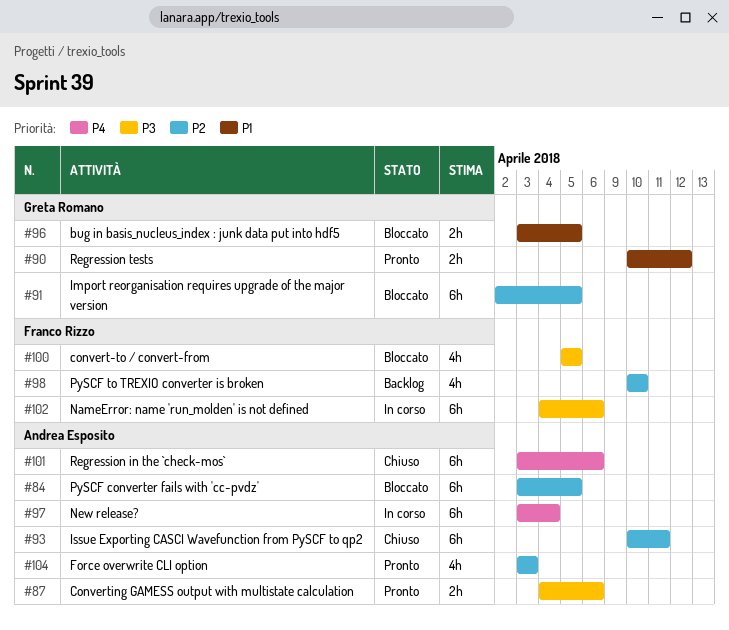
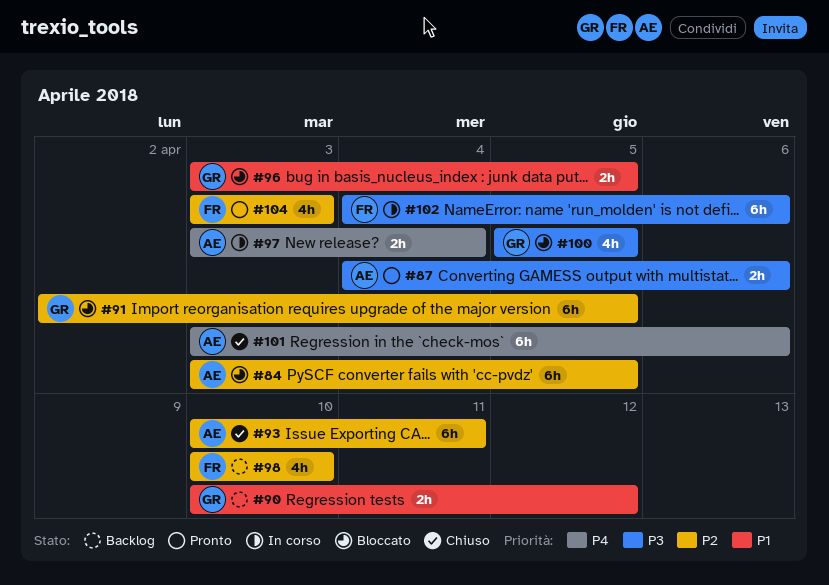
#90, status: Pronto -> Backlog
#97, estimate: 6h -> 2h
#100, owner: Franco Rizzo -> Greta Romano
#104, owner: Andrea Esposito -> Franco Rizzo

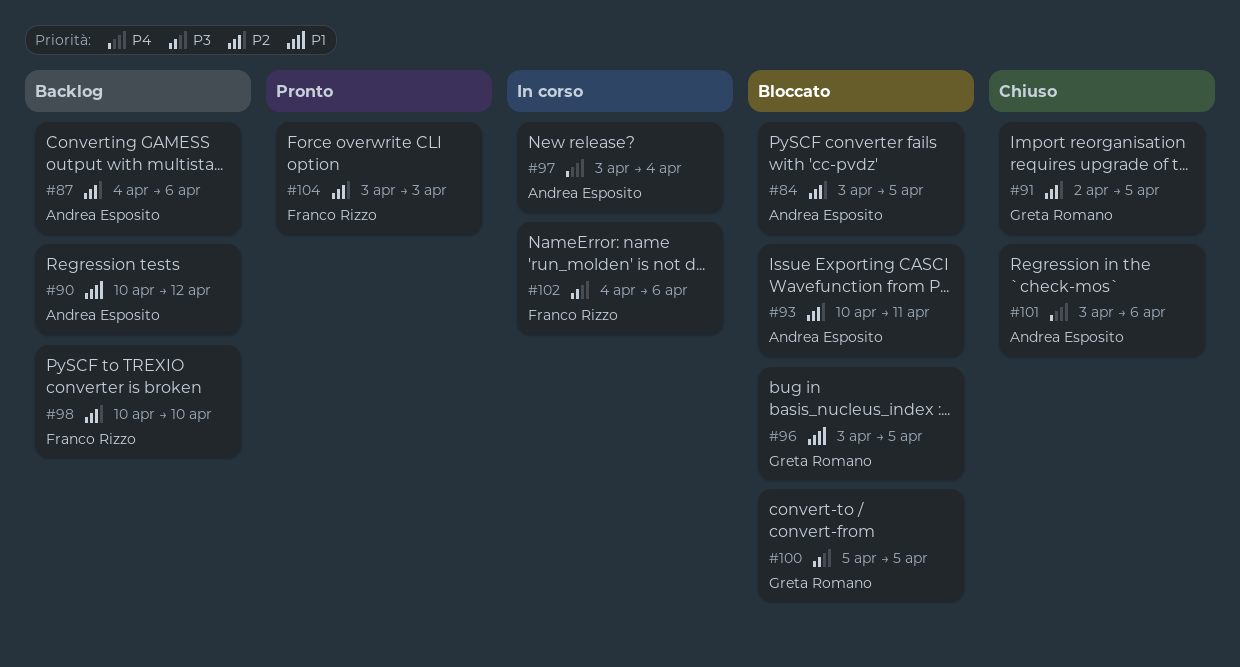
#87, status: Pronto -> Backlog
#87, priority: P3 -> P2
#90, owner: Greta Romano -> Andrea Esposito
#91, status: Bloccato -> Chiuso
#93, status: Chiuso -> Bloccato

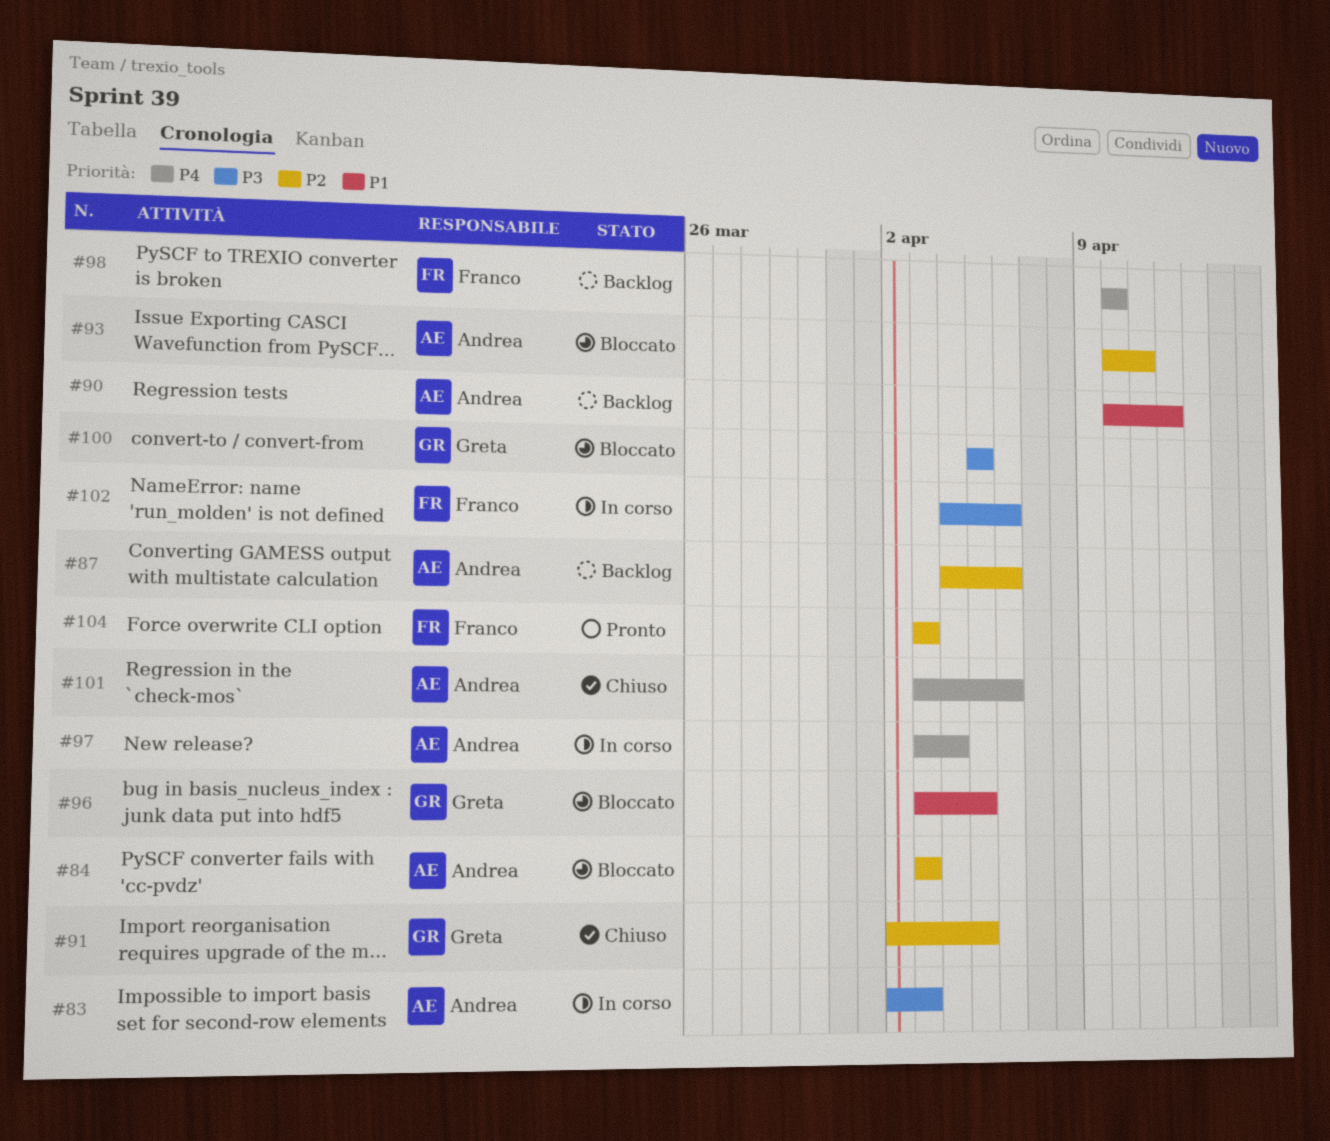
#83: none -> present
#84, due: Apr 5 -> Apr 3
#98, priority: P2 -> P4

